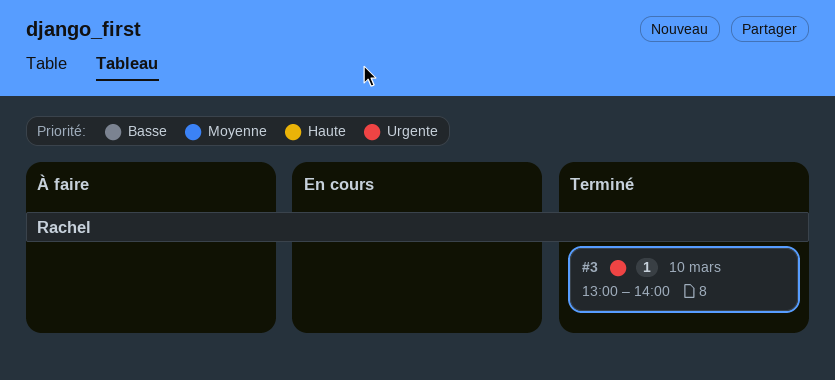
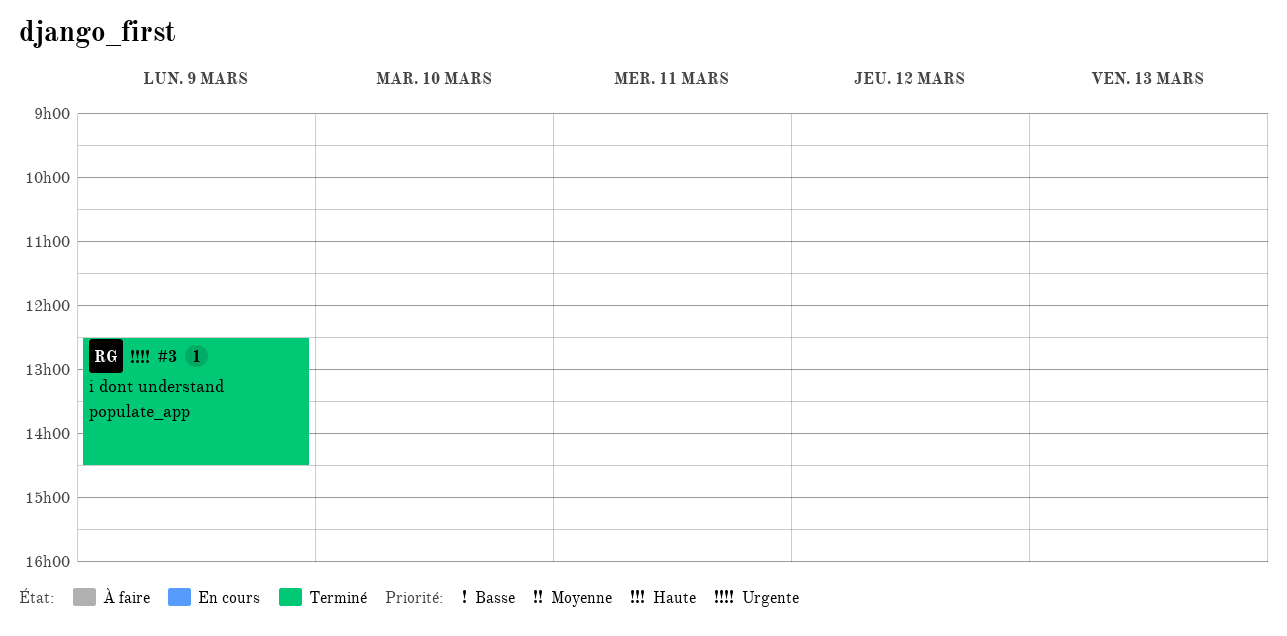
#3, day: Mar 10 -> Mar 9
#3, begins: 13:00 -> 12:30
#3, ends: 14:00 -> 14:30

